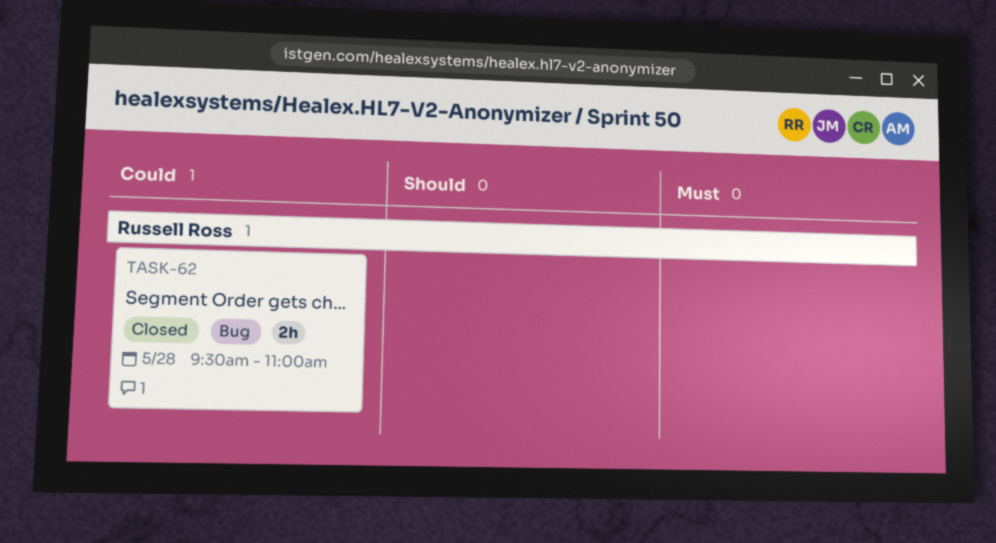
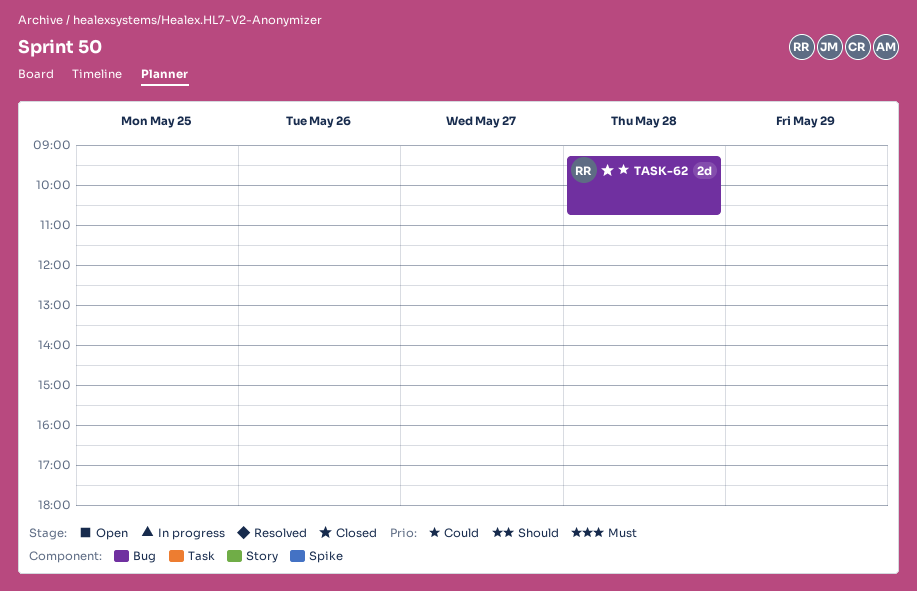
TASK-62, estimate: 2h -> 2d
TASK-62, begins: 09:30 -> 09:15
TASK-62, ends: 11:00 -> 10:45

